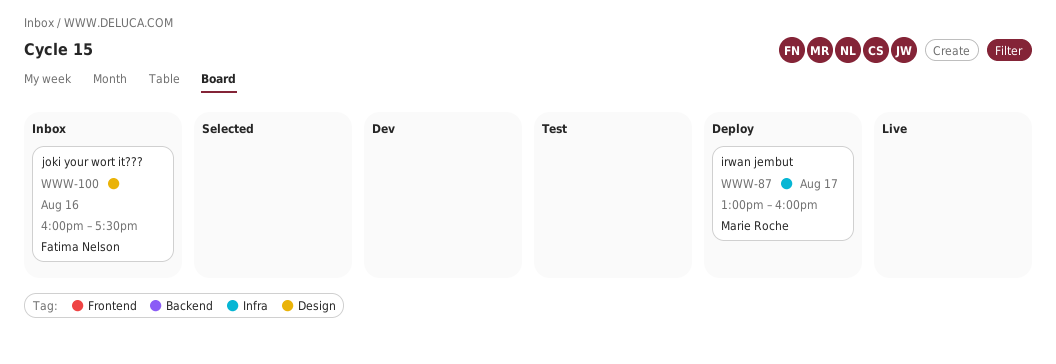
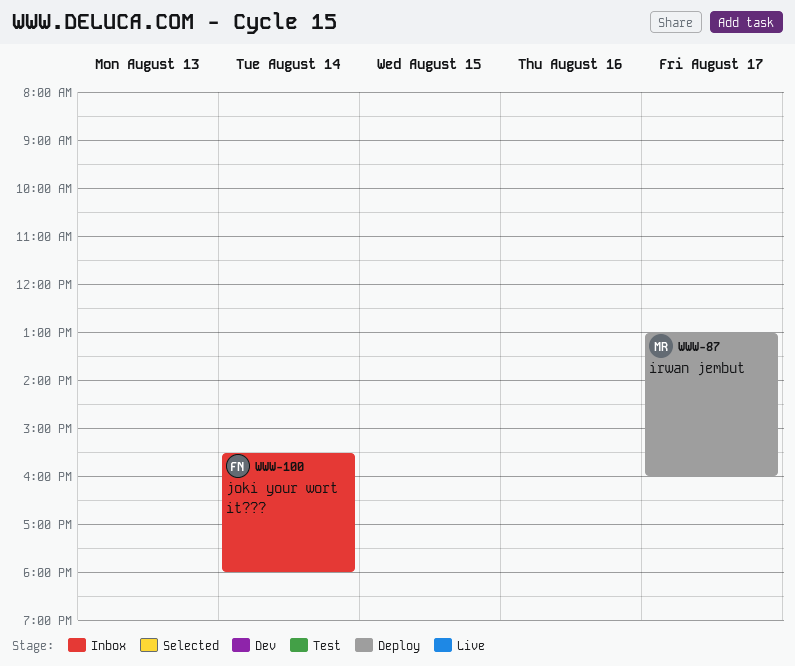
WWW-100, day: Aug 16 -> Aug 14
WWW-100, begins: 16:00 -> 15:30
WWW-100, ends: 17:30 -> 18:00

